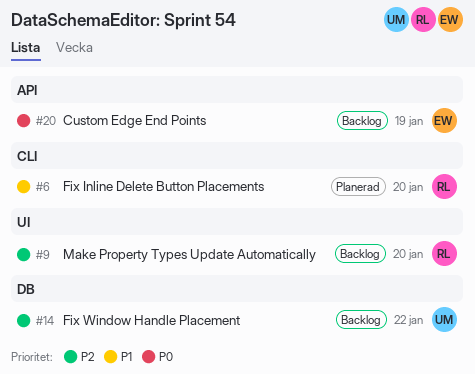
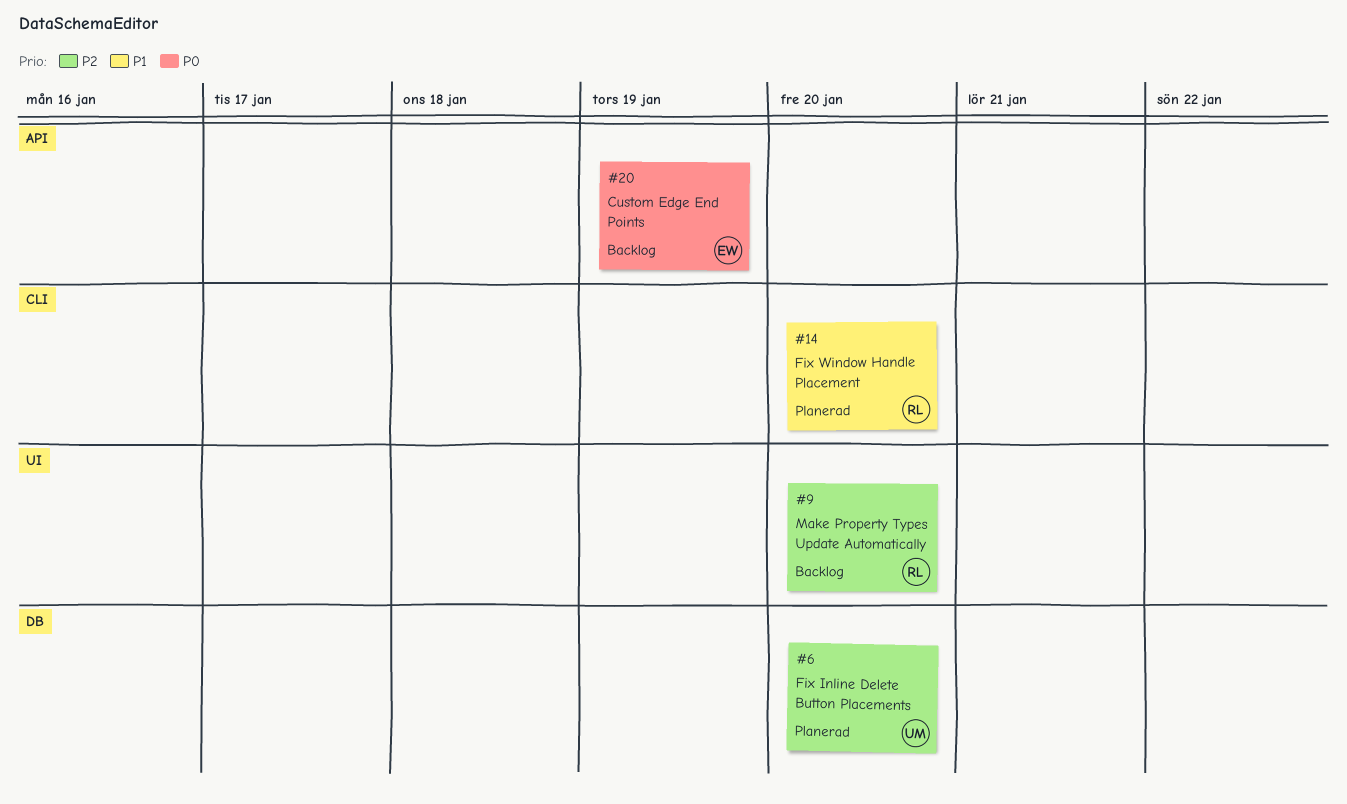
#6, owner: RL -> UM
#6, priority: P1 -> P2
#6, label: CLI -> DB
#14, status: Backlog -> Planerad
#14, owner: UM -> RL
#14, priority: P2 -> P1
#14, label: DB -> CLI
#14, due: Jan 22 -> Jan 20

